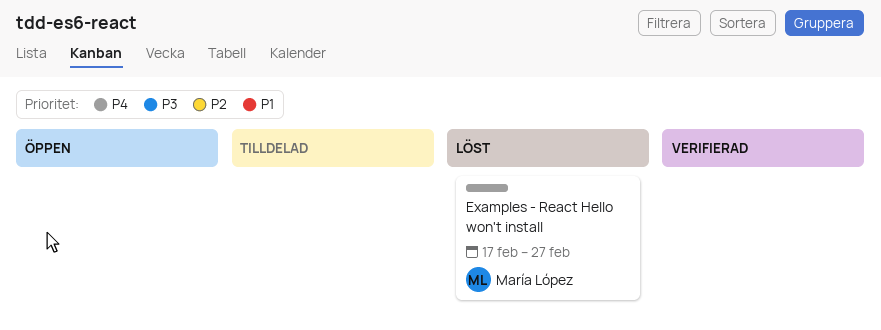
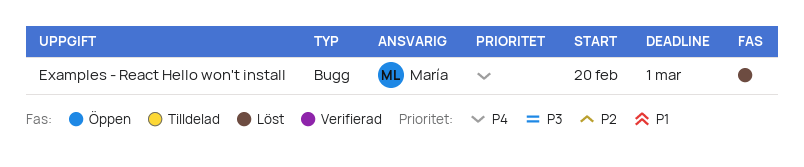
Examples - React Hello won't install, start: Feb 17 -> Feb 20
Examples - React Hello won't install, due: Feb 27 -> Mar 1

